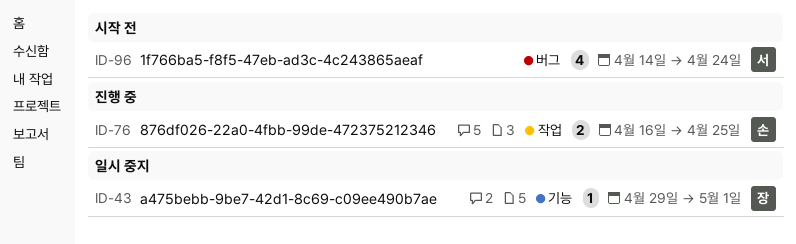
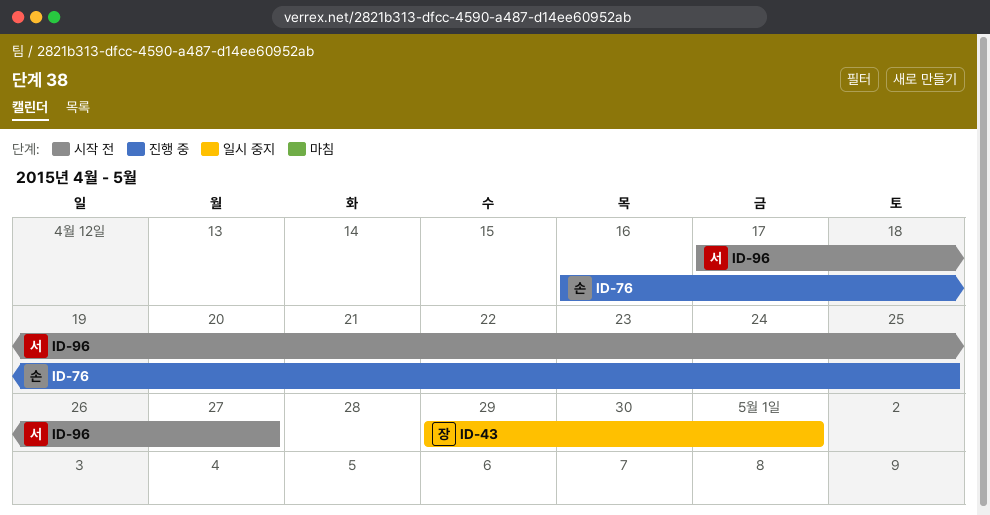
ID-96, start: Apr 14 -> Apr 17
ID-96, due: Apr 24 -> Apr 27

